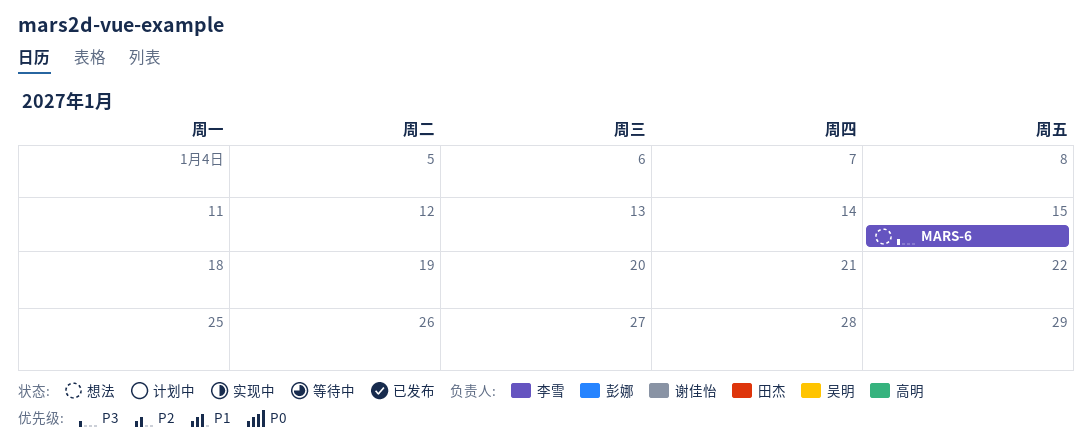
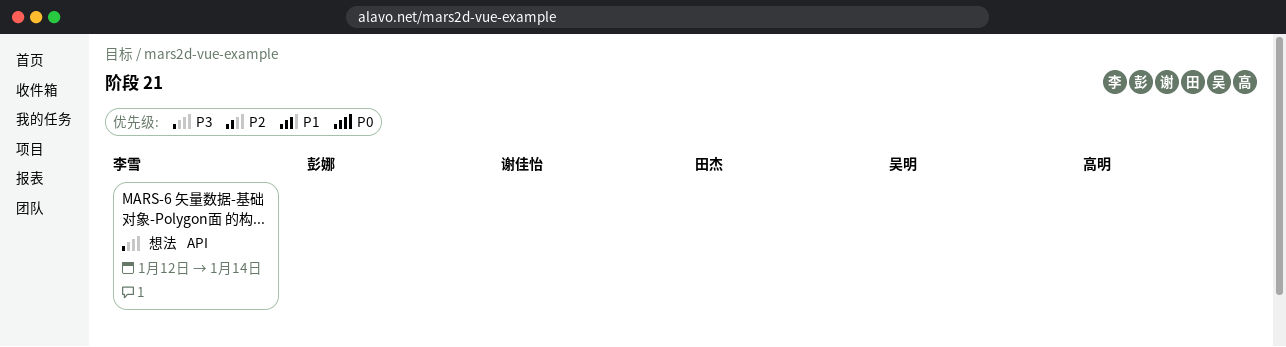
MARS-6, start: Jan 15 -> Jan 12
MARS-6, due: Jan 15 -> Jan 14

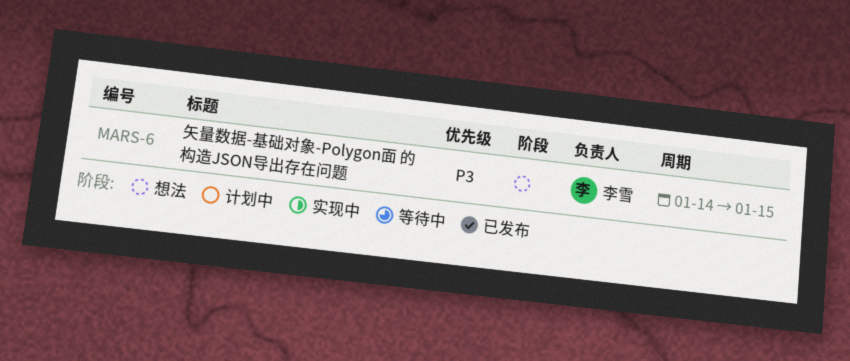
MARS-6, start: Jan 12 -> Jan 14
MARS-6, due: Jan 14 -> Jan 15

